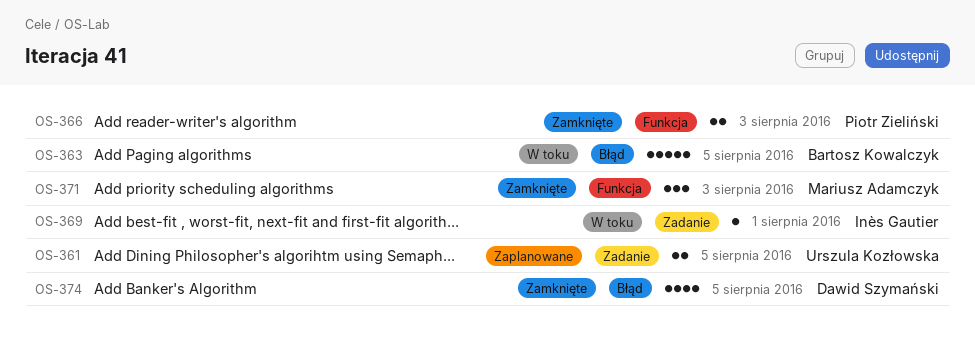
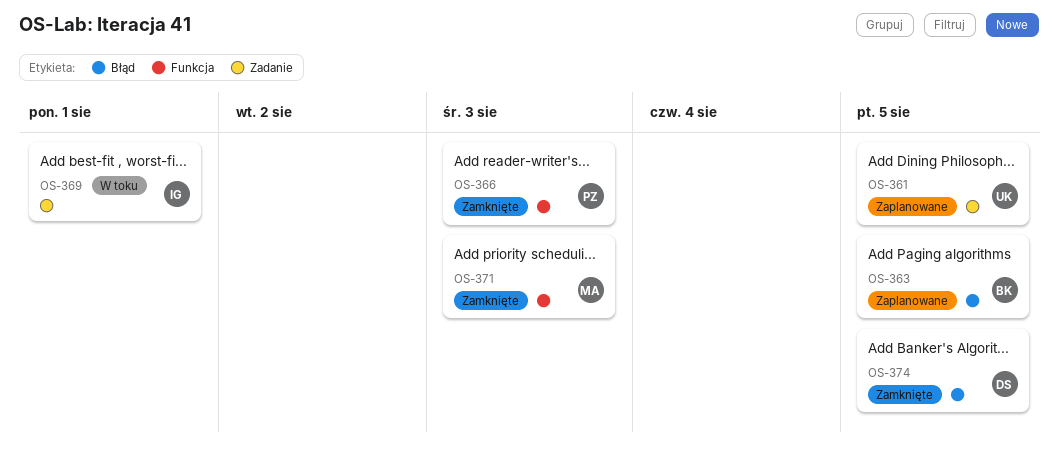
OS-363, status: W toku -> Zaplanowane

